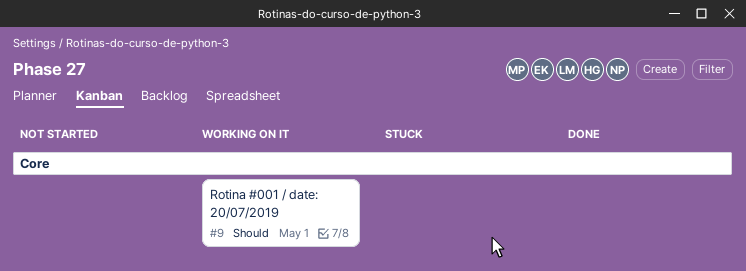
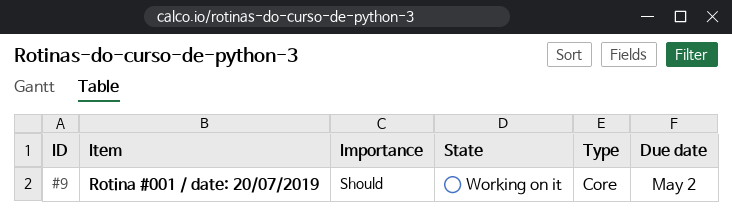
#9, due: May 1 -> May 2

